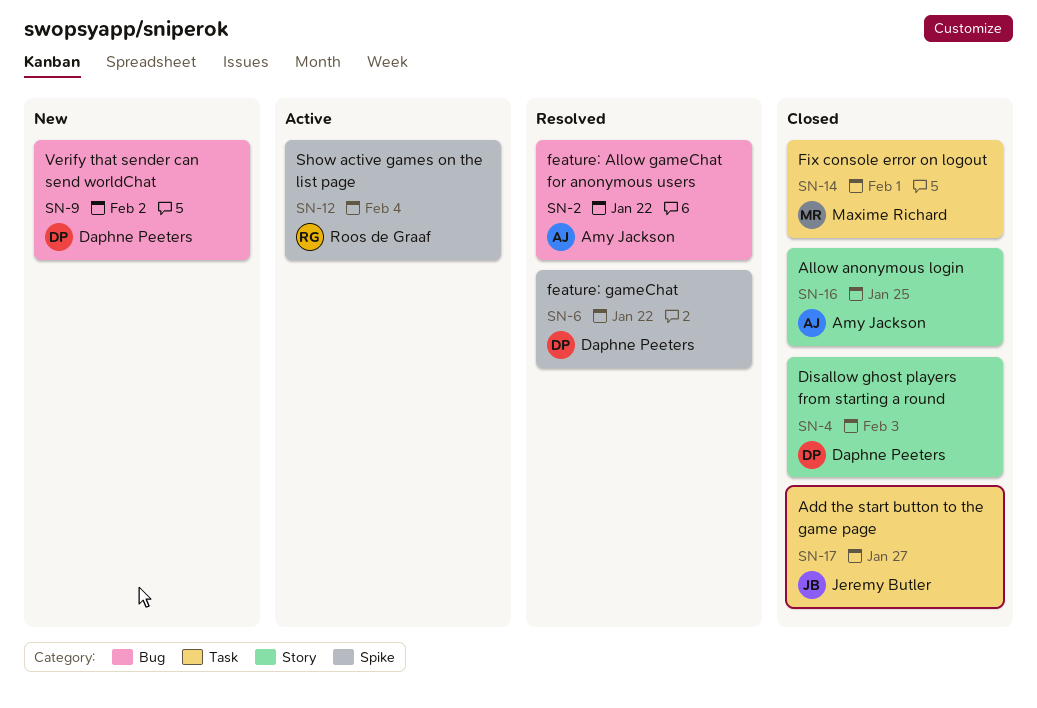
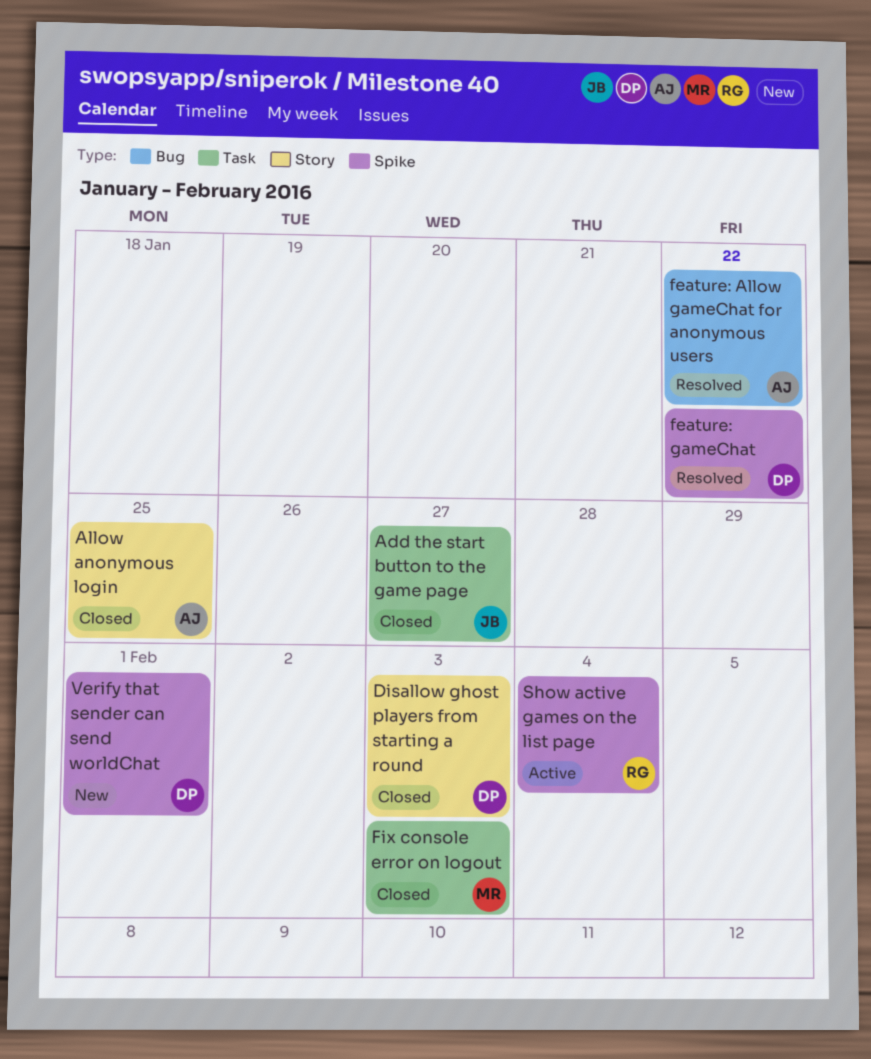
Fix console error on logout, due: Feb 1 -> Feb 3
Verify that sender can send worldChat, label: Bug -> Spike
Verify that sender can send worldChat, due: Feb 2 -> Feb 1

